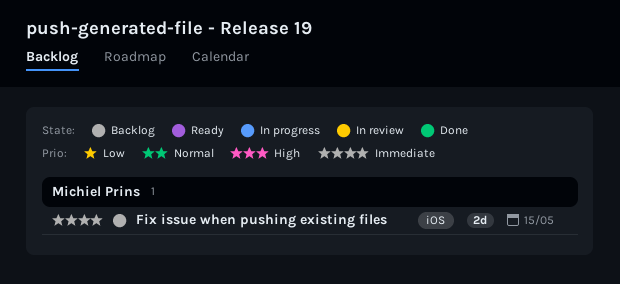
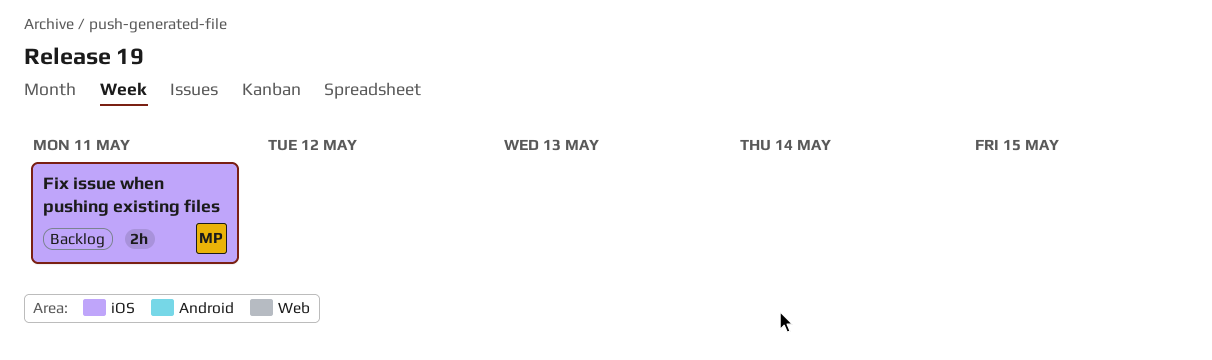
Fix issue when pushing existing files, estimate: 2d -> 2h
Fix issue when pushing existing files, due: May 15 -> May 11

